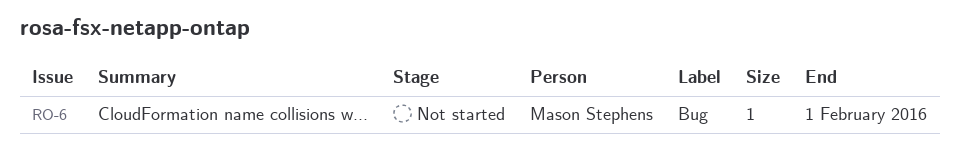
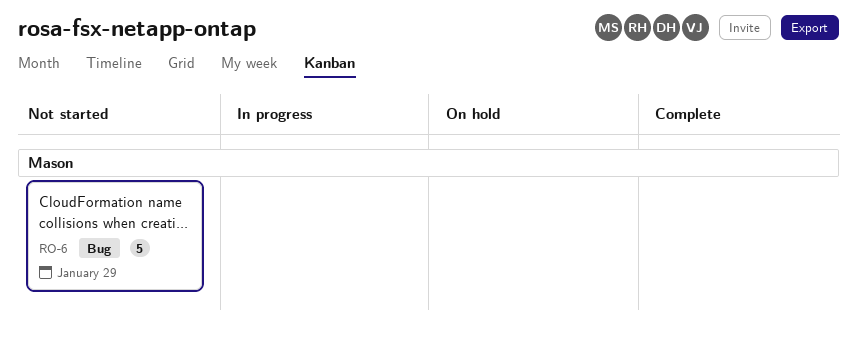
RO-6, estimate: 1 -> 5
RO-6, due: Feb 1 -> Jan 29

